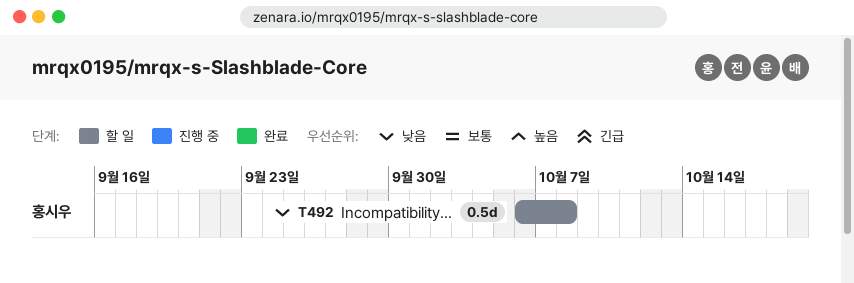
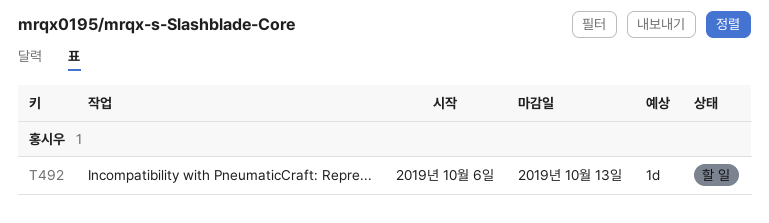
T492, estimate: 0.5d -> 1d
T492, due: Oct 8 -> Oct 13

